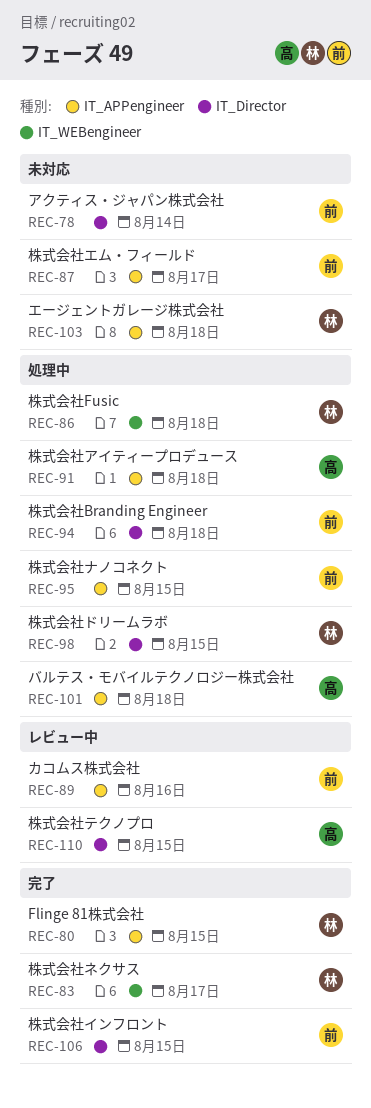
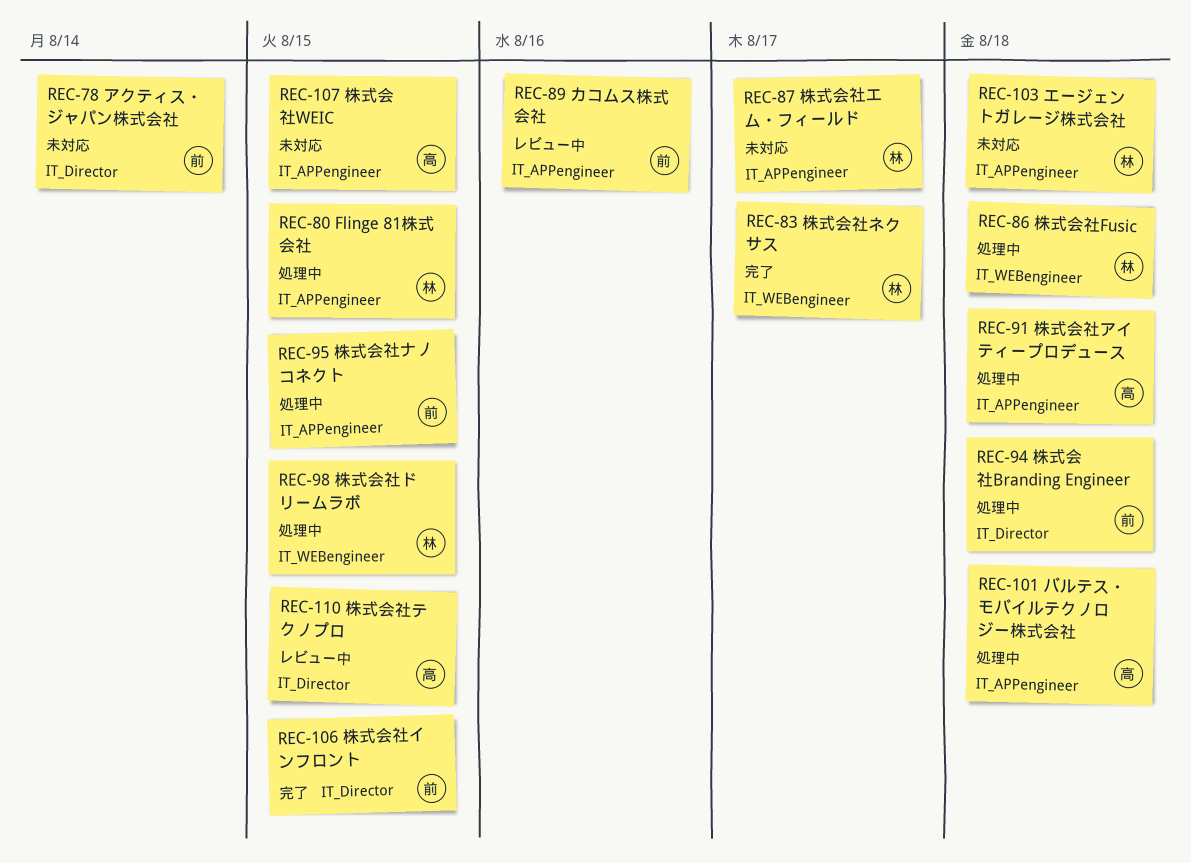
REC-80, status: 完了 -> 処理中
REC-87, owner: 前 -> 林
REC-98, label: IT_Director -> IT_WEBengineer
REC-107: none -> present

